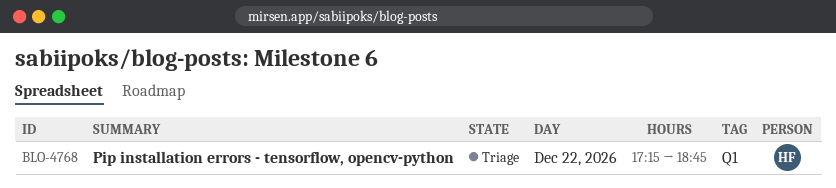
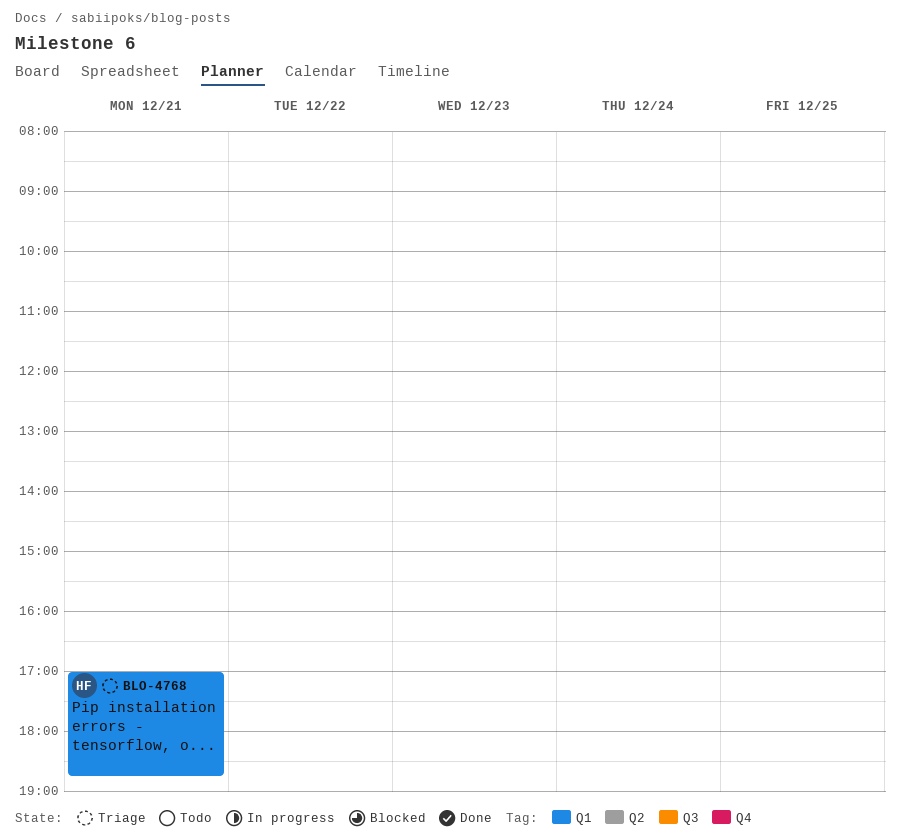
BLO-4768, day: Dec 22 -> Dec 21
BLO-4768, begins: 17:15 -> 17:00

